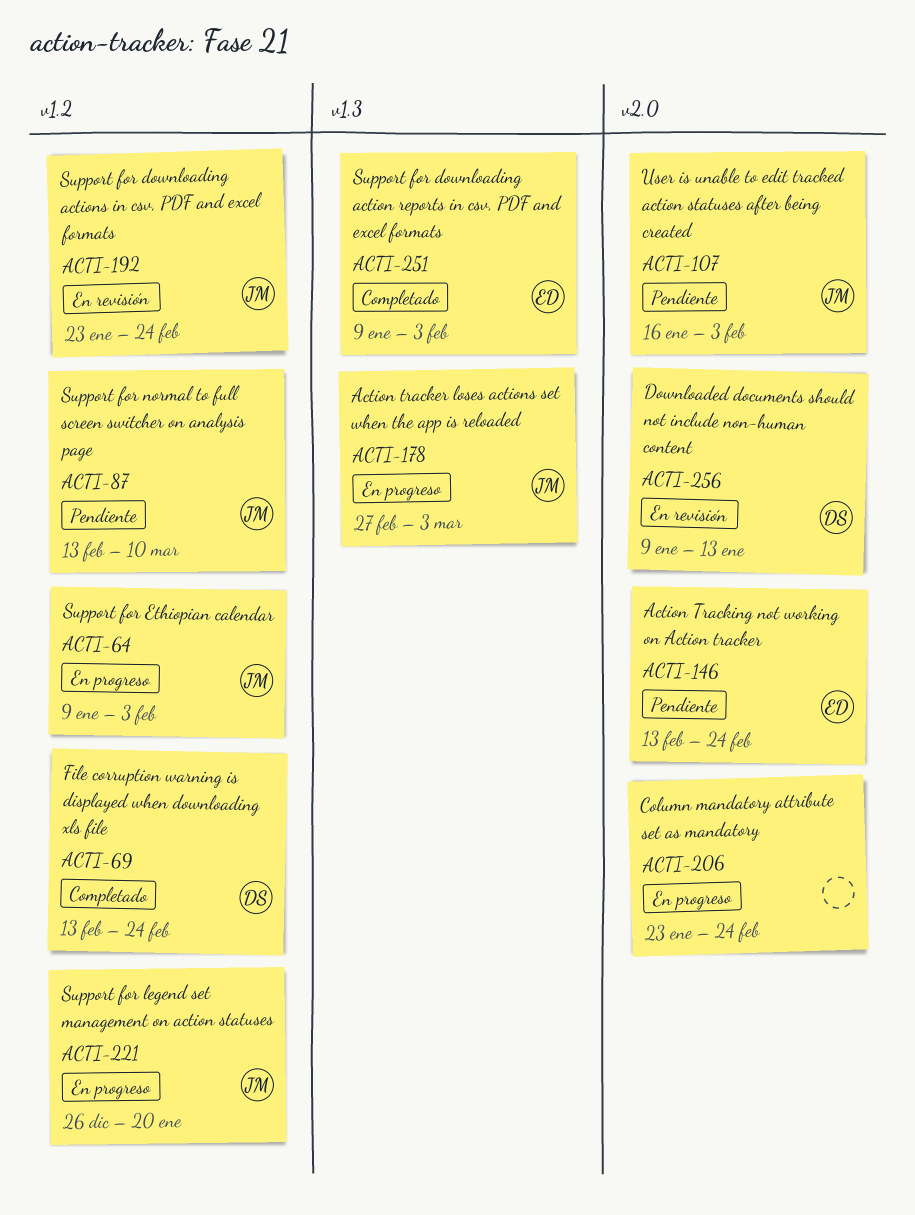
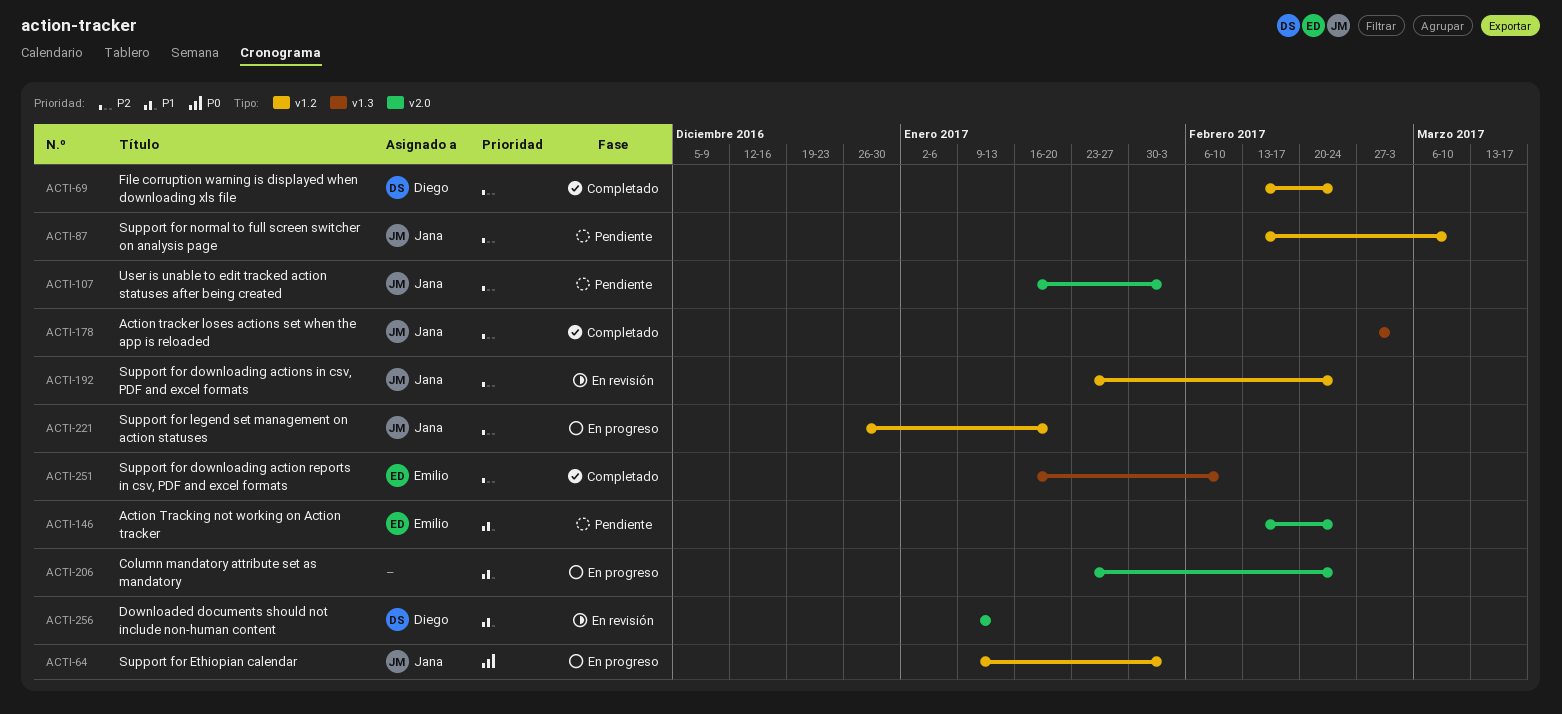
ACTI-178, status: En progreso -> Completado
ACTI-251, start: Jan 9 -> Jan 16
ACTI-251, due: Feb 3 -> Feb 10

